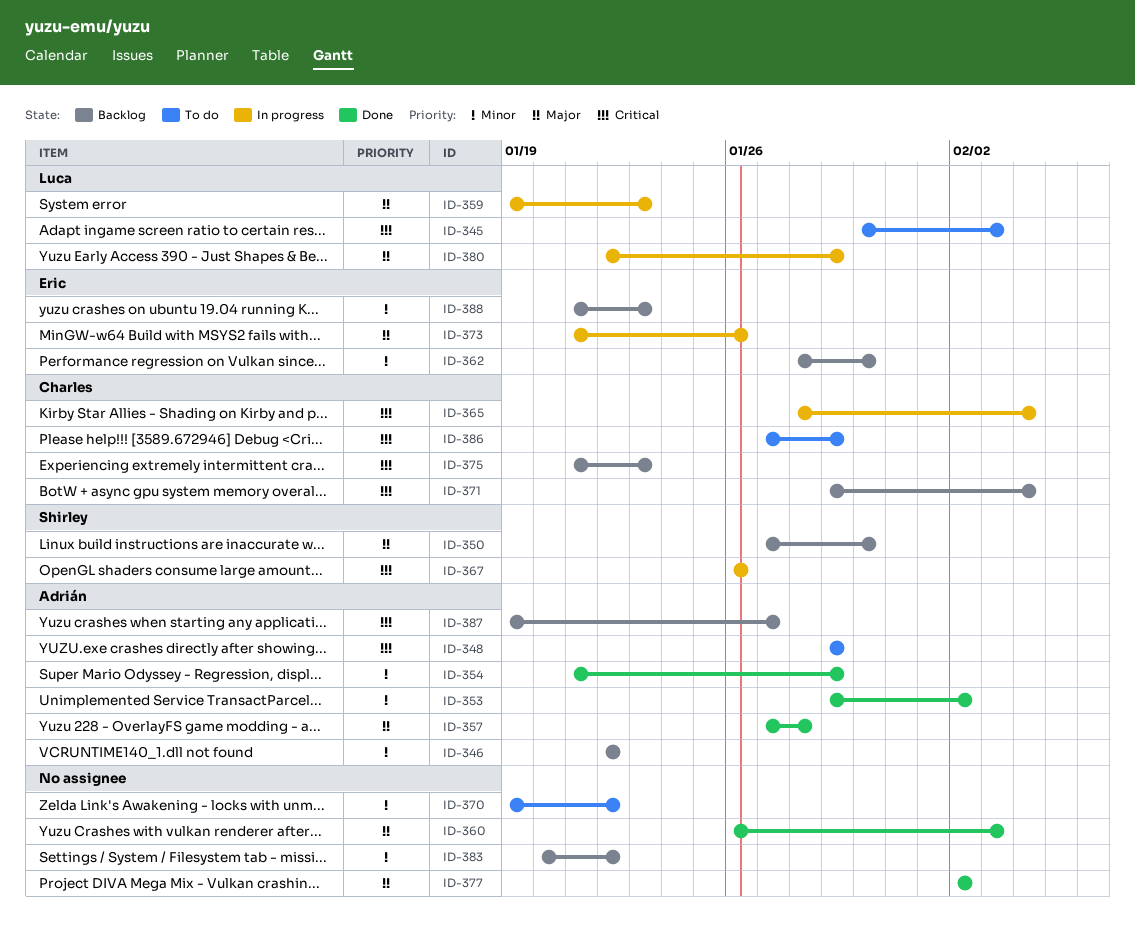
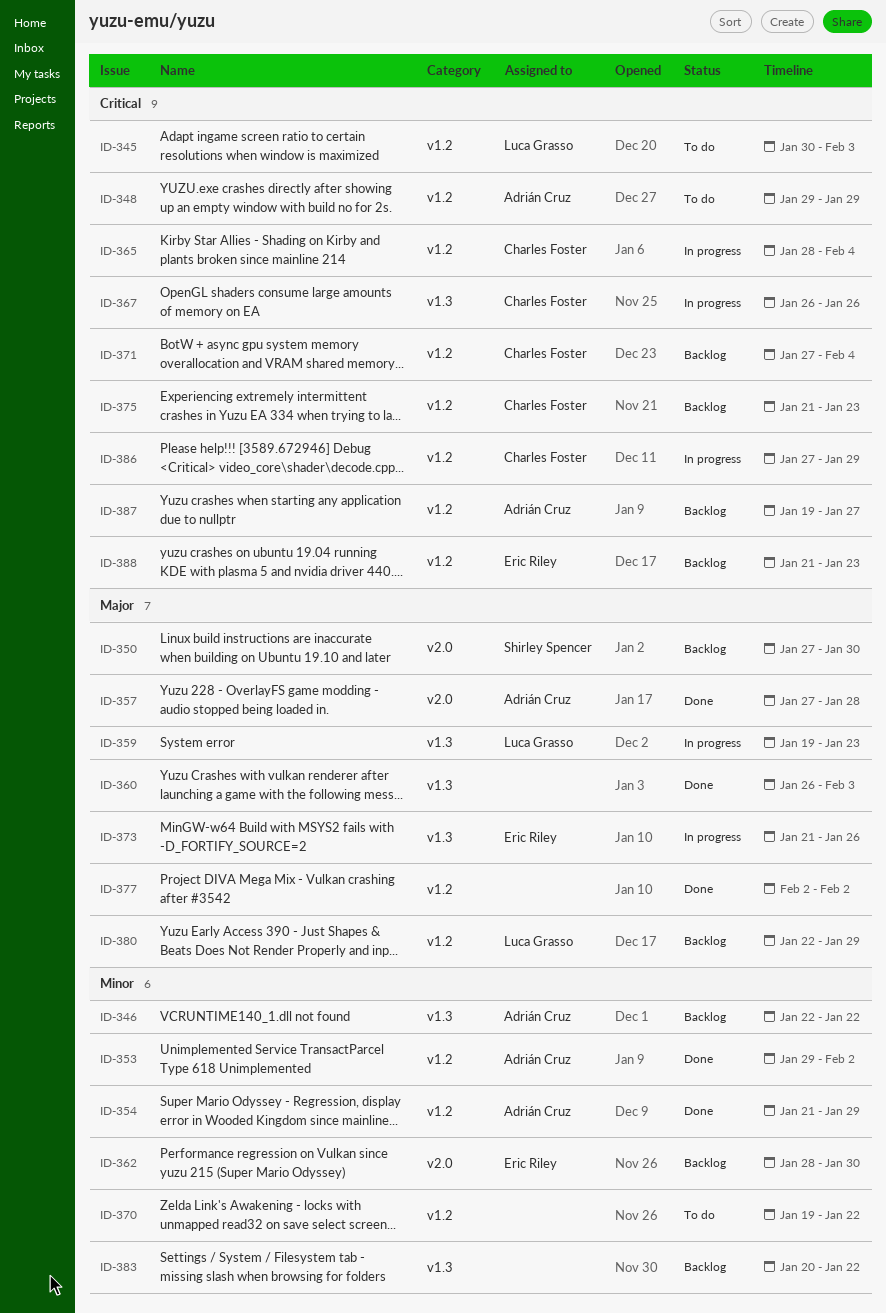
ID-367, owner: Shirley Spencer -> Charles Foster
ID-371, start: Jan 29 -> Jan 27
ID-380, status: In progress -> Backlog
ID-386, status: To do -> In progress
ID-388, priority: Minor -> Critical

